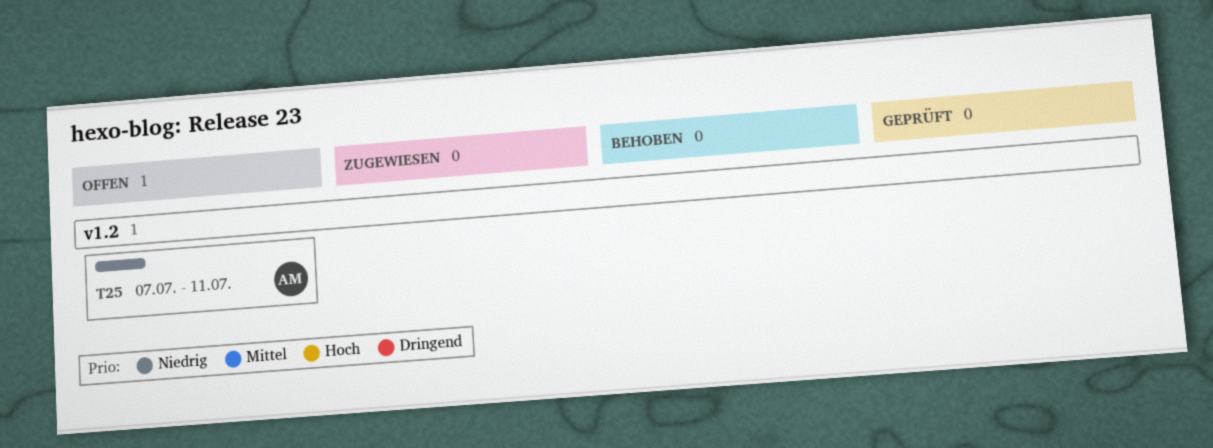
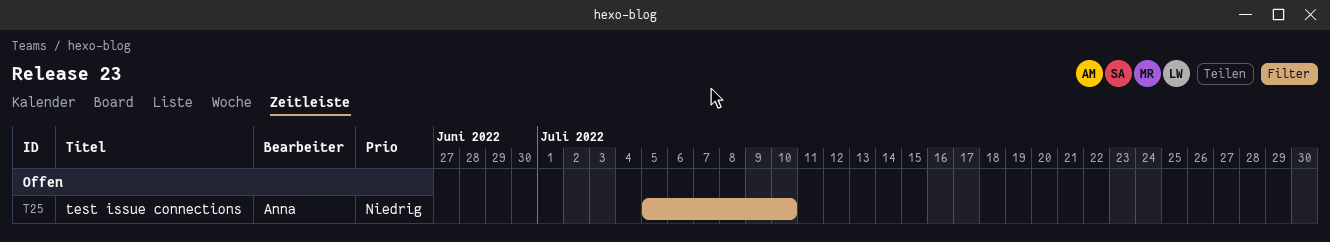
T25, start: Jul 7 -> Jul 5
T25, due: Jul 11 -> Jul 10

